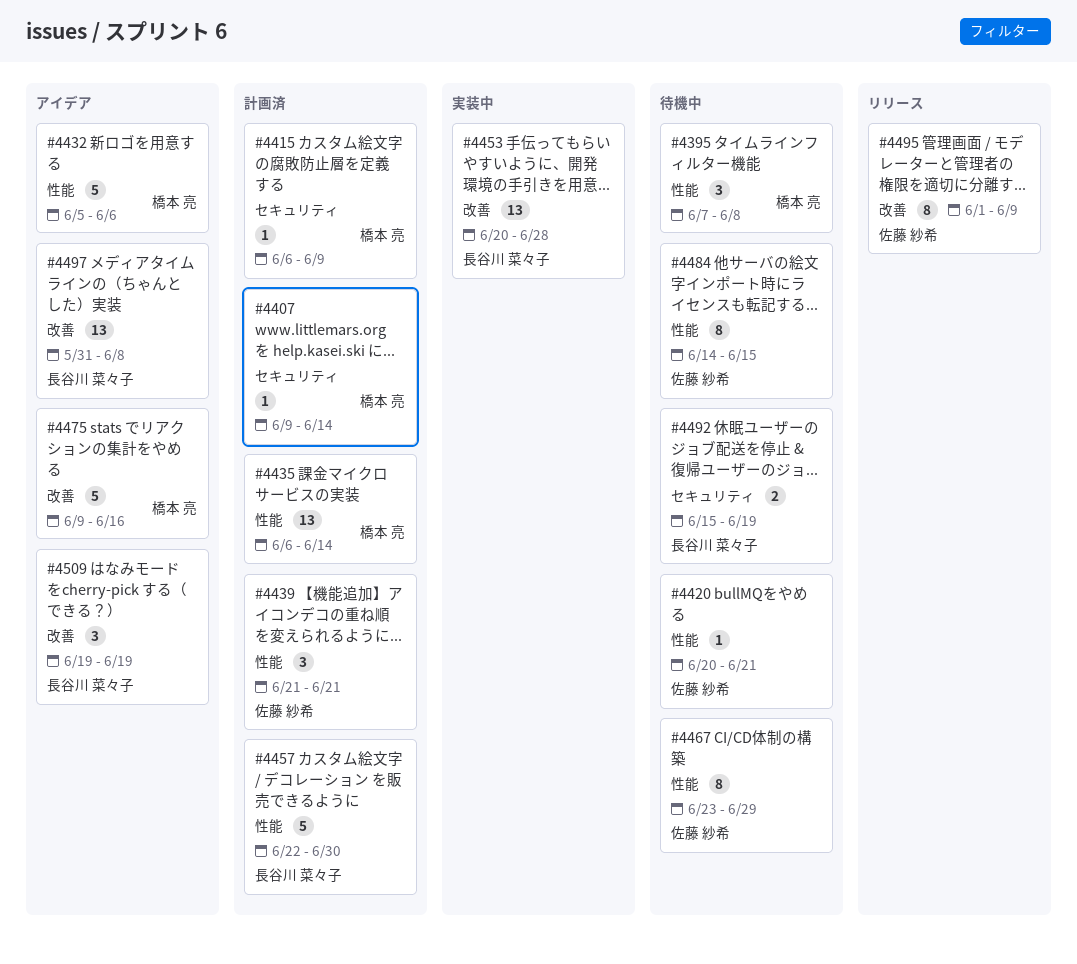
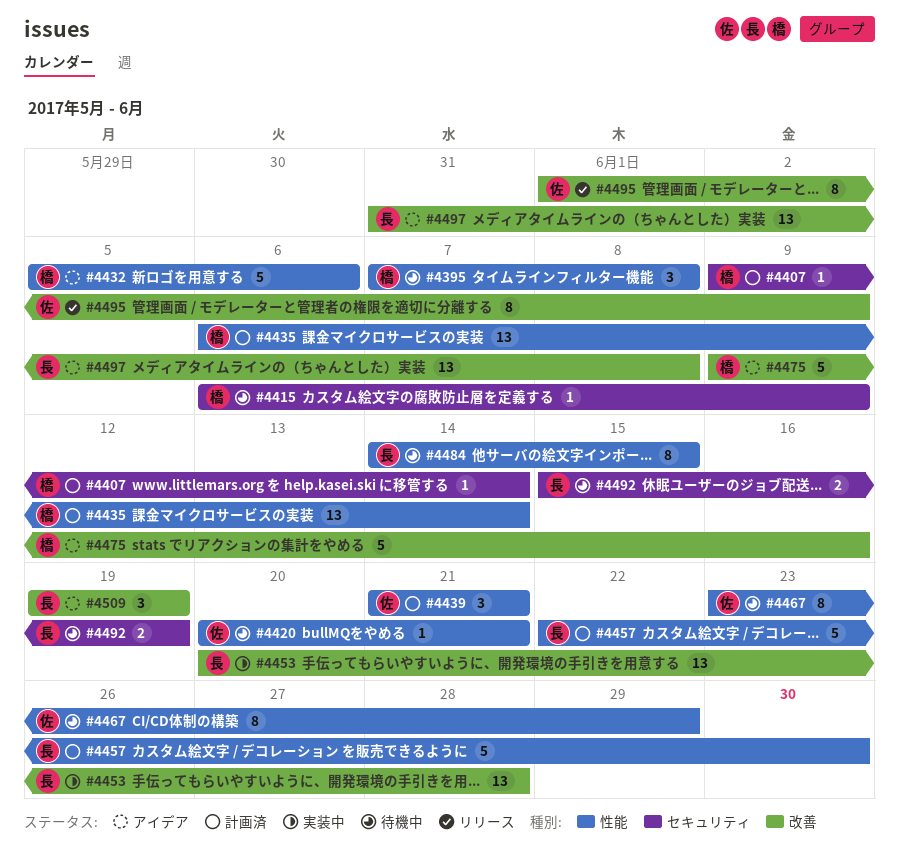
#4415, status: 計画済 -> 待機中
#4484, owner: 佐藤 紗希 -> 長谷川 菜々子

